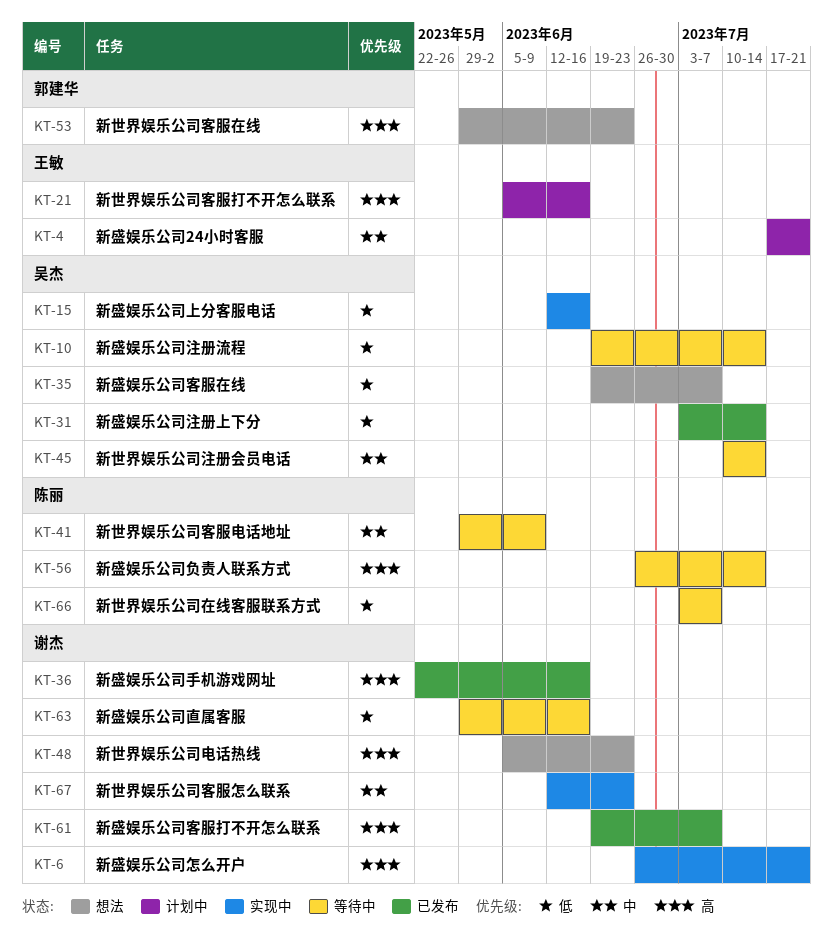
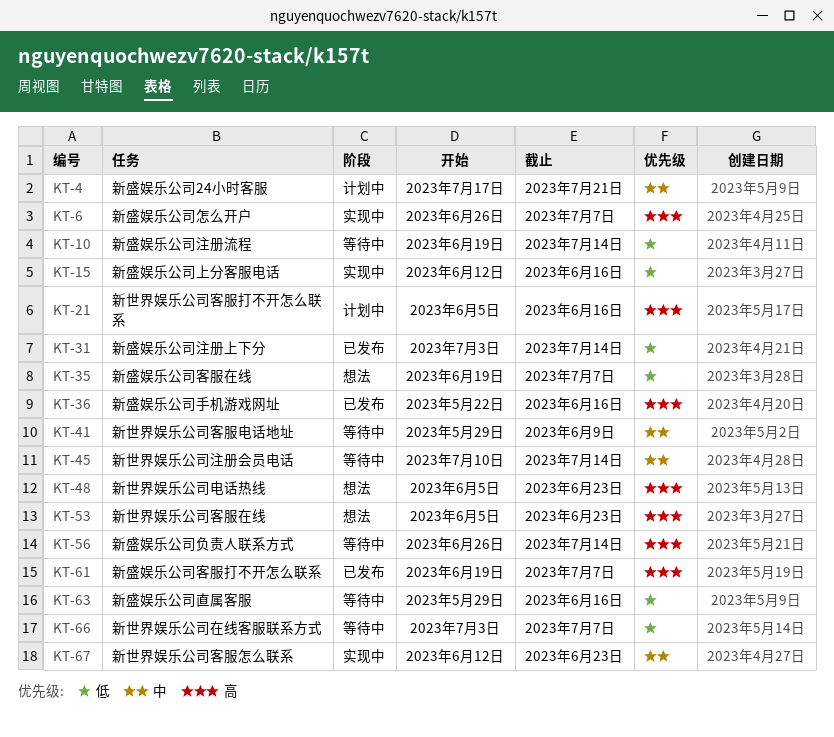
KT-6, due: Jul 21 -> Jul 7
KT-53, start: May 29 -> Jun 5

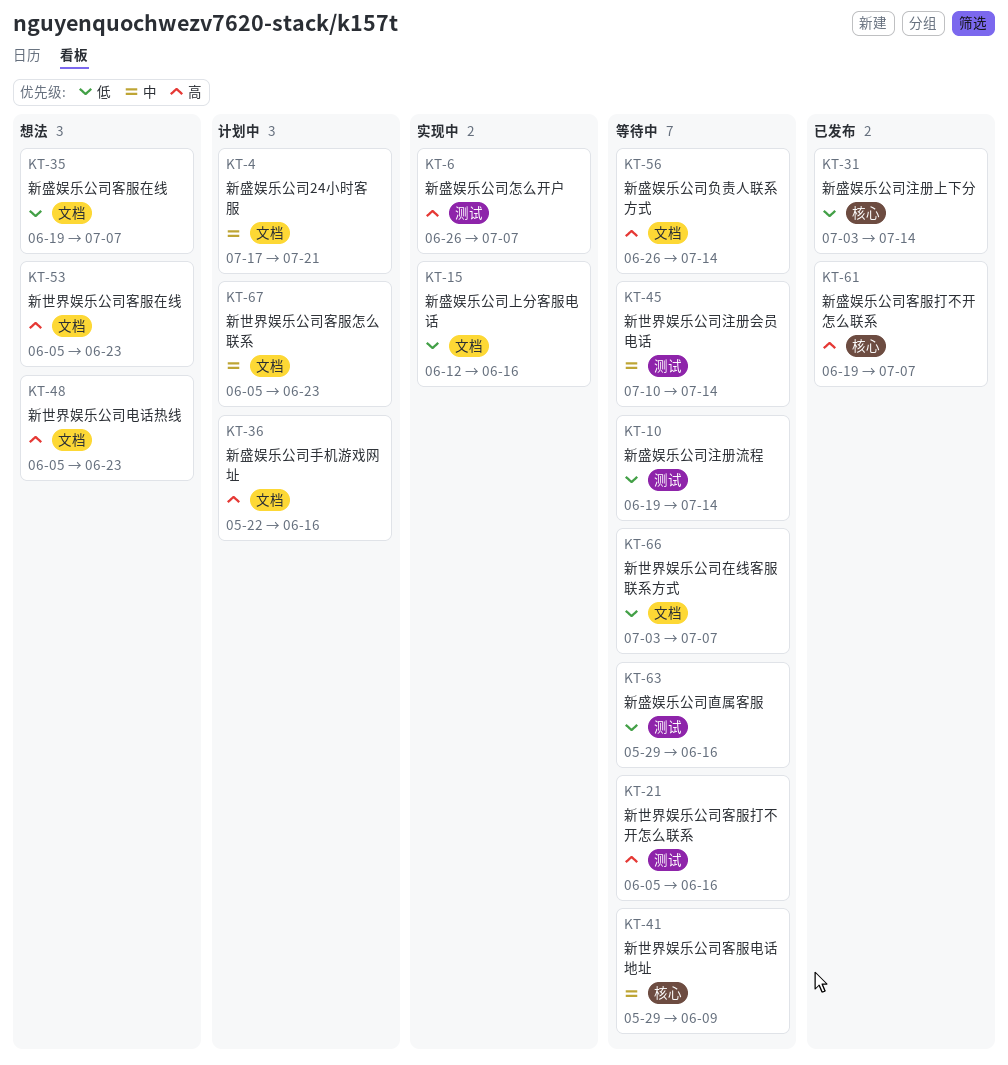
KT-21, status: 计划中 -> 等待中
KT-36, status: 已发布 -> 计划中
KT-67, status: 实现中 -> 计划中
KT-67, start: Jun 12 -> Jun 5

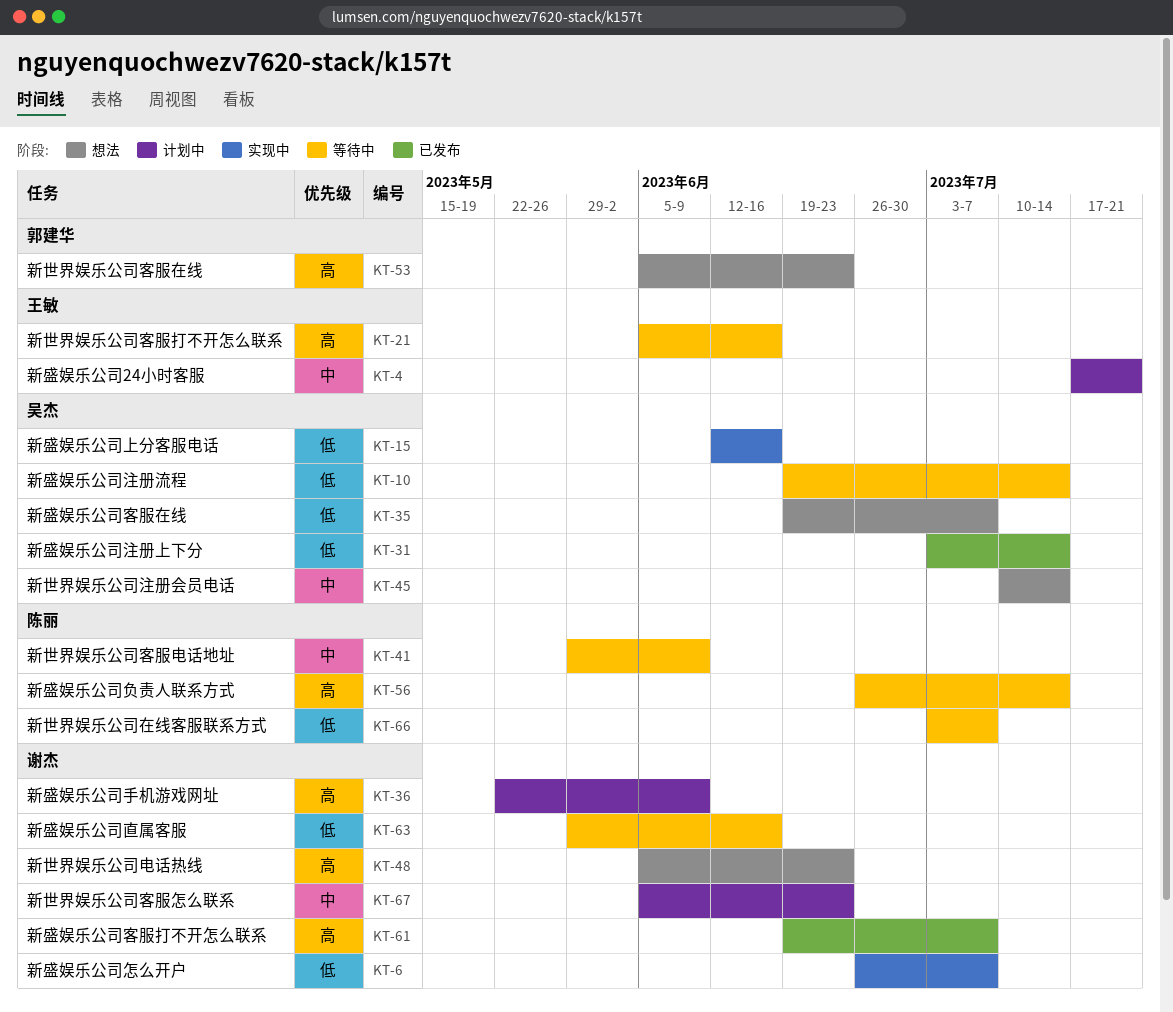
KT-6, priority: 高 -> 低
KT-36, due: Jun 16 -> Jun 9
KT-45, status: 等待中 -> 想法

